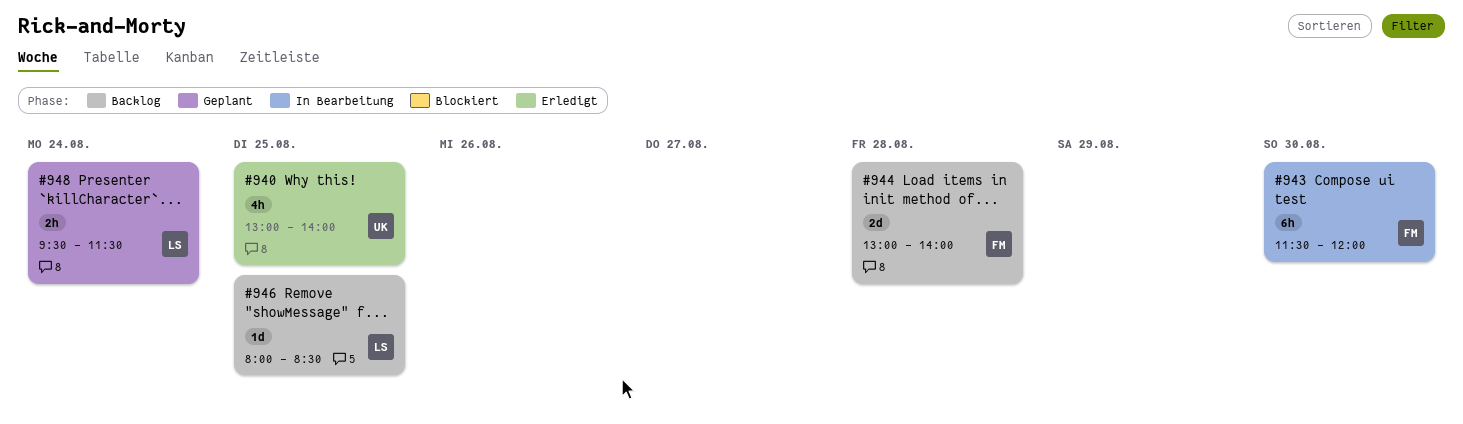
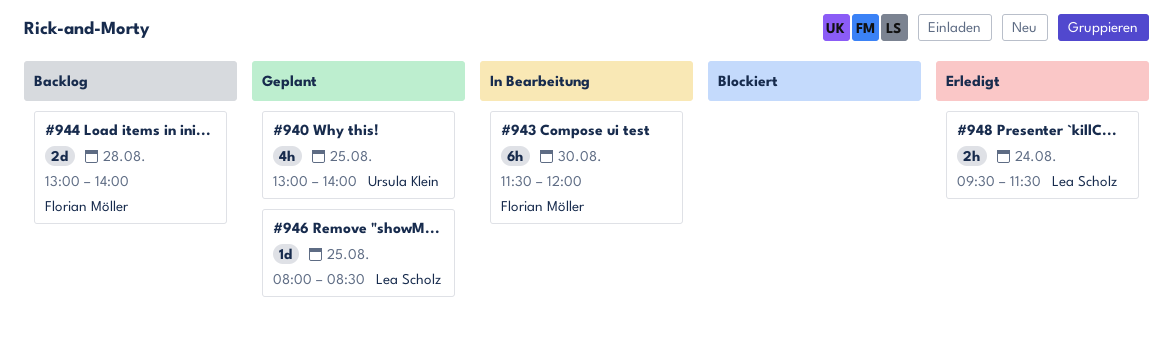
#940, status: Erledigt -> Geplant
#946, status: Backlog -> Geplant
#948, status: Geplant -> Erledigt

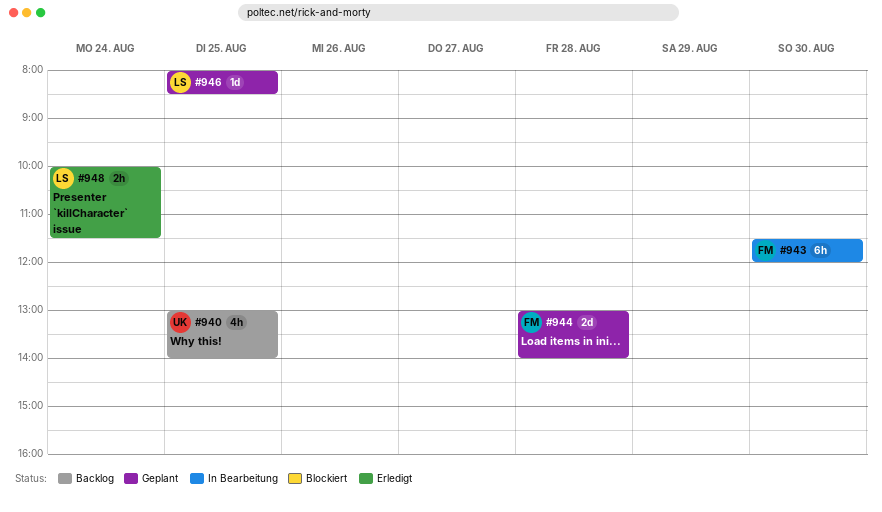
#940, status: Geplant -> Backlog
#944, status: Backlog -> Geplant
#948, begins: 09:30 -> 10:00

